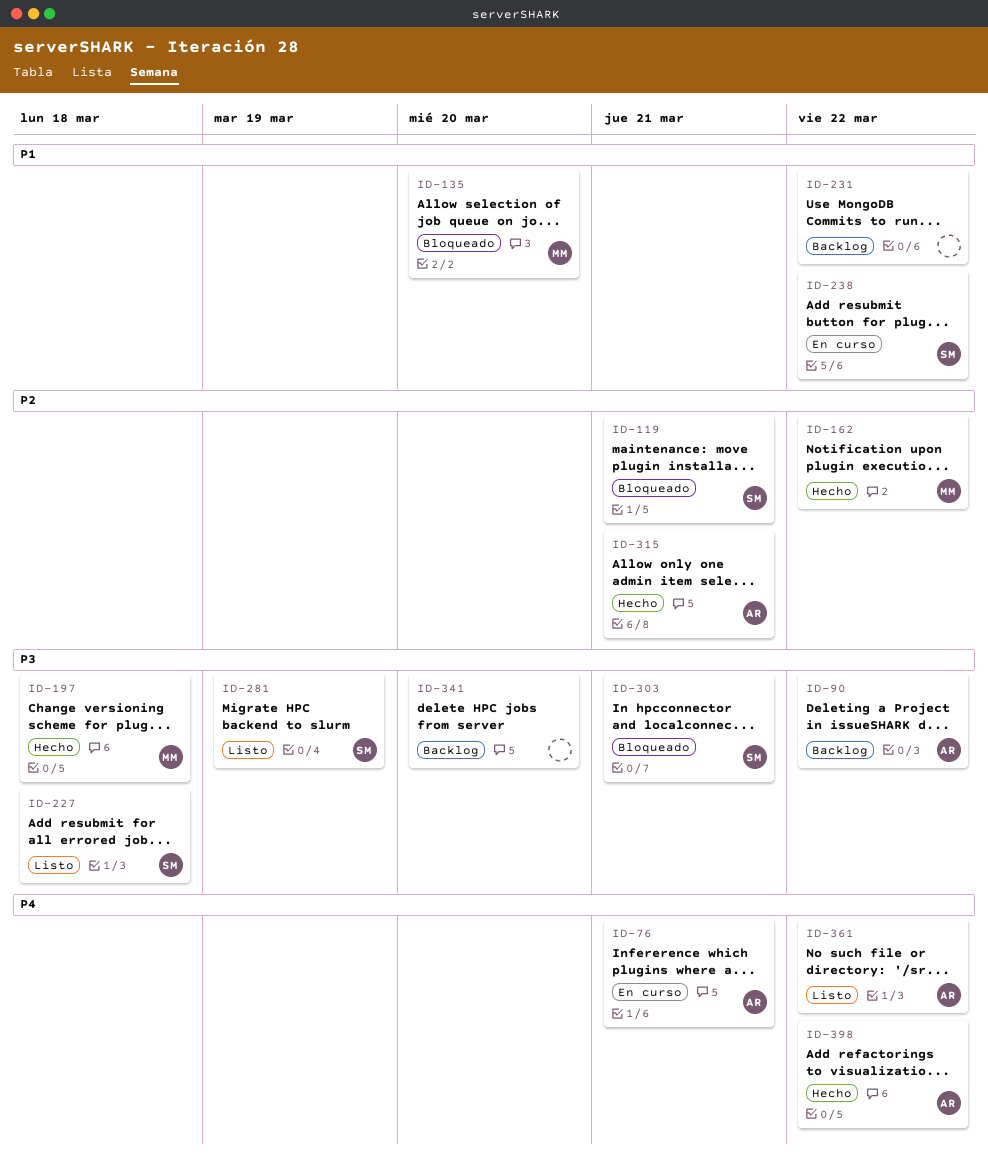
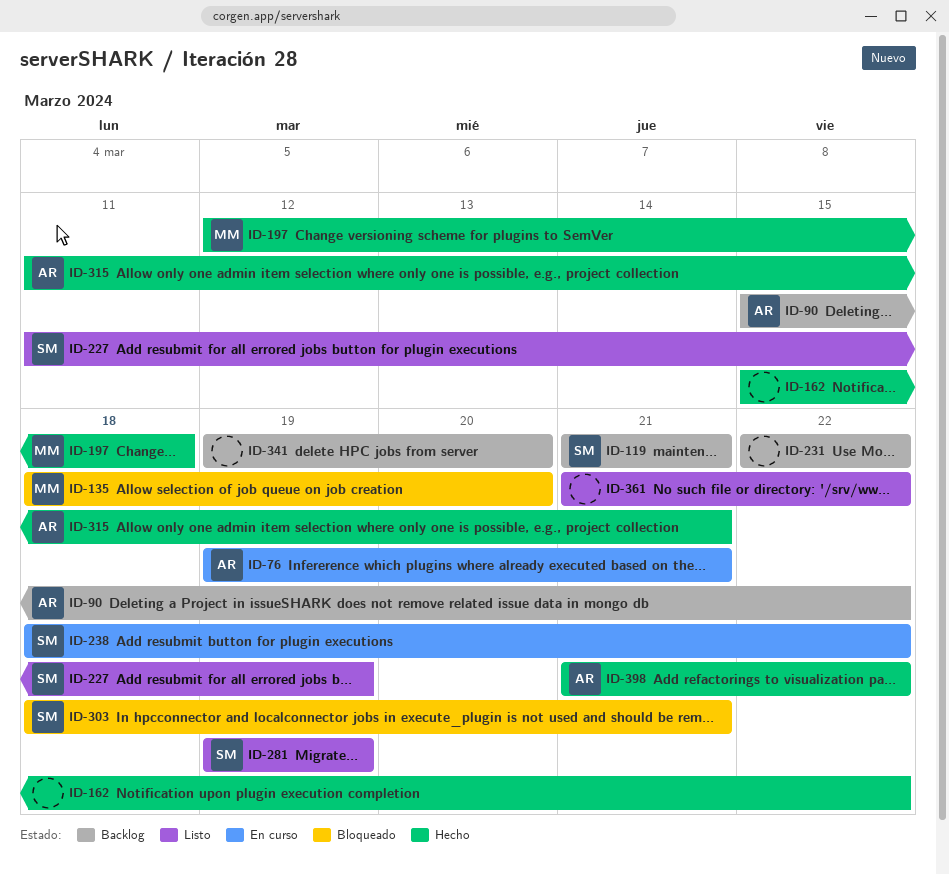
ID-119, status: Bloqueado -> Backlog
ID-162, owner: MM -> none
ID-227, due: Mar 18 -> Mar 19
ID-361, owner: AR -> none

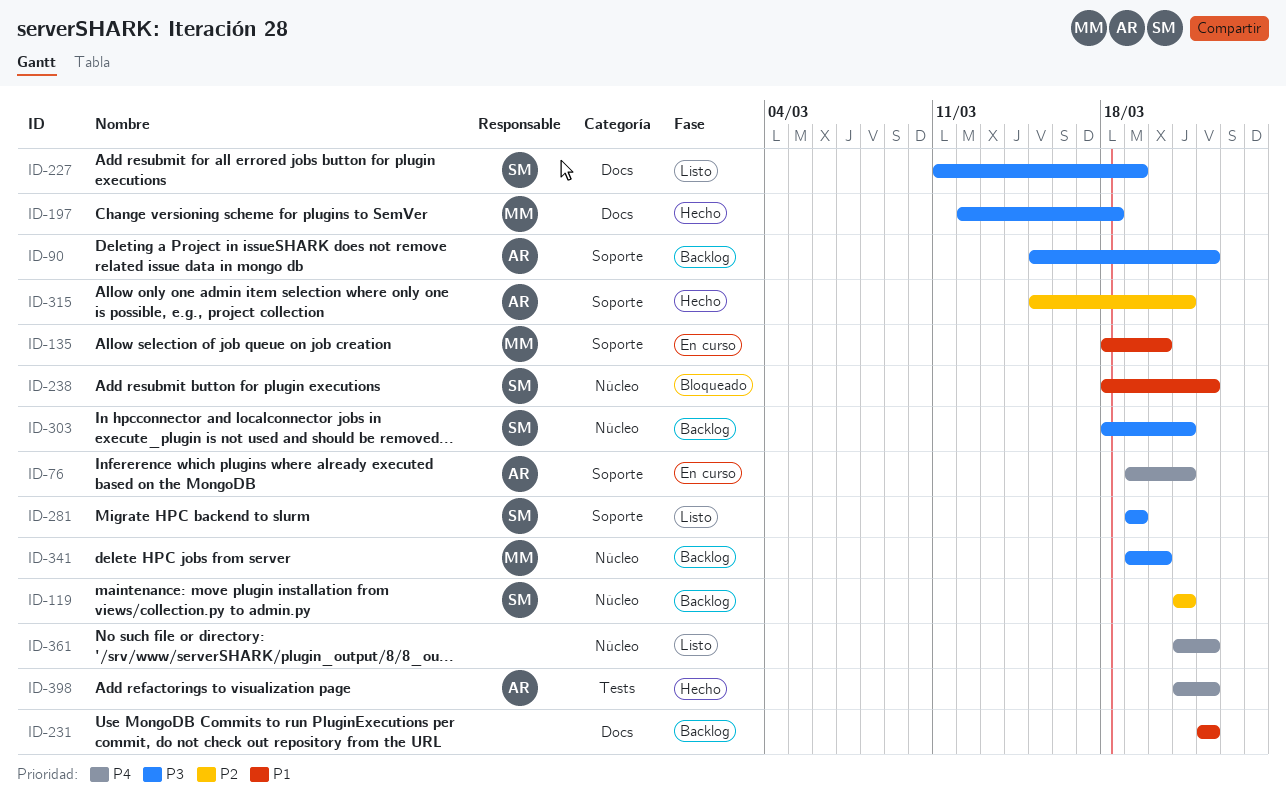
ID-135, status: Bloqueado -> En curso
ID-162: present -> none
ID-238, status: En curso -> Bloqueado
ID-303, status: Bloqueado -> Backlog
ID-315, start: Mar 11 -> Mar 15
ID-341, owner: none -> MM

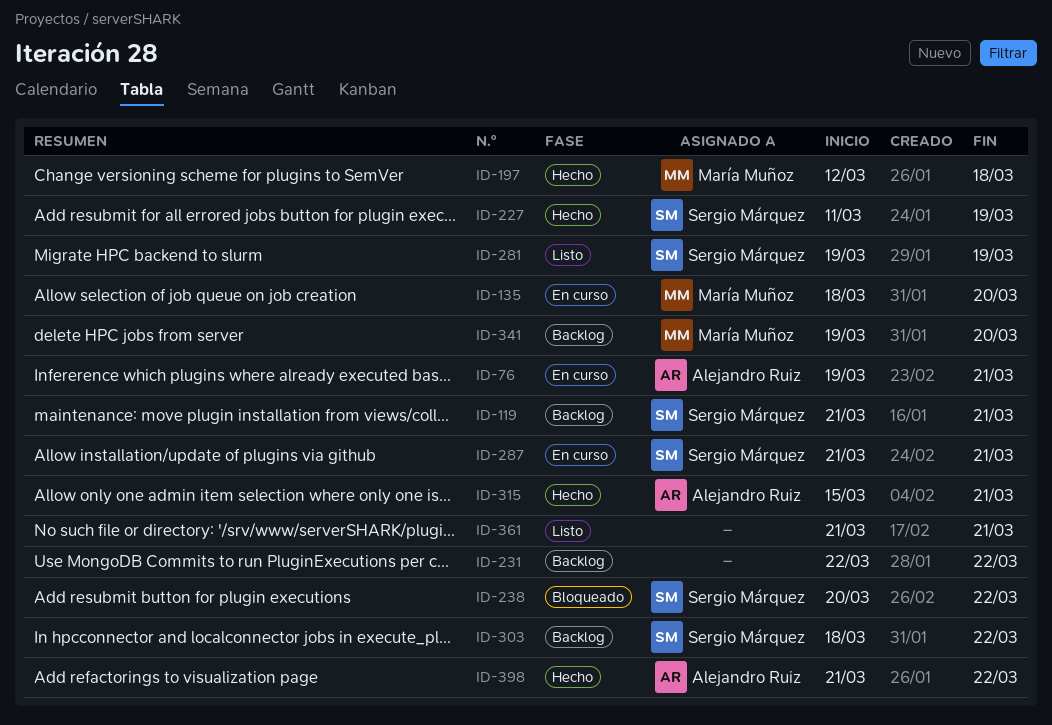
ID-90: present -> none
ID-227, status: Listo -> Hecho
ID-238, start: Mar 18 -> Mar 20
ID-287: none -> present
ID-303, due: Mar 21 -> Mar 22
ID-361, due: Mar 22 -> Mar 21

